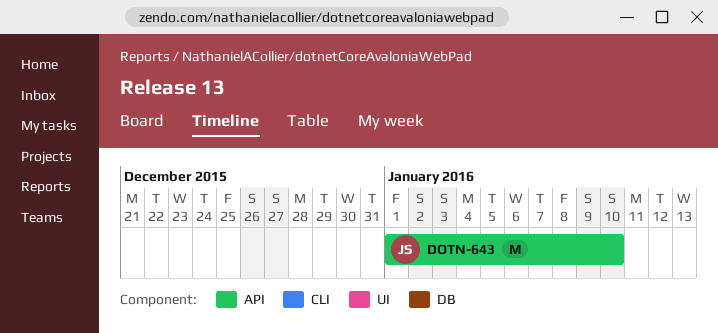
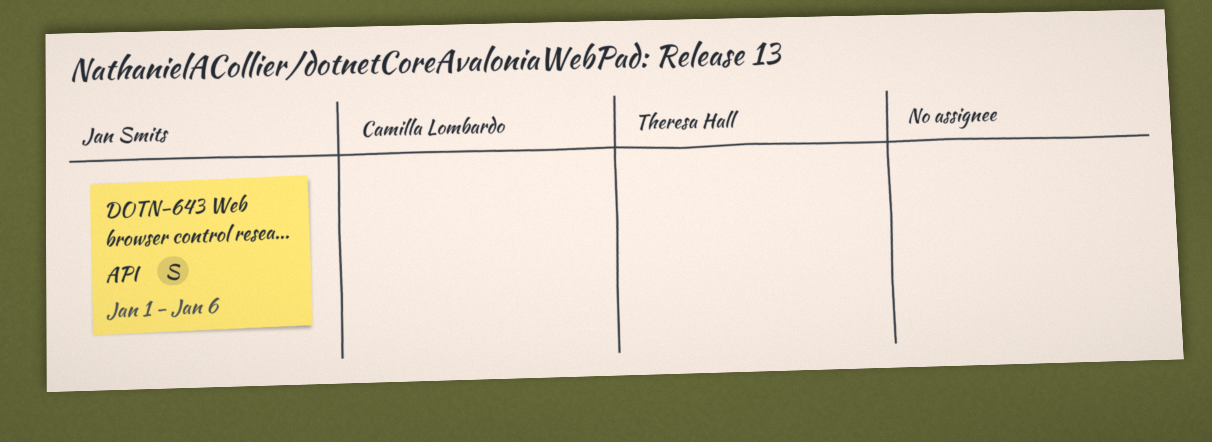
DOTN-643, estimate: M -> S
DOTN-643, due: Jan 10 -> Jan 6

